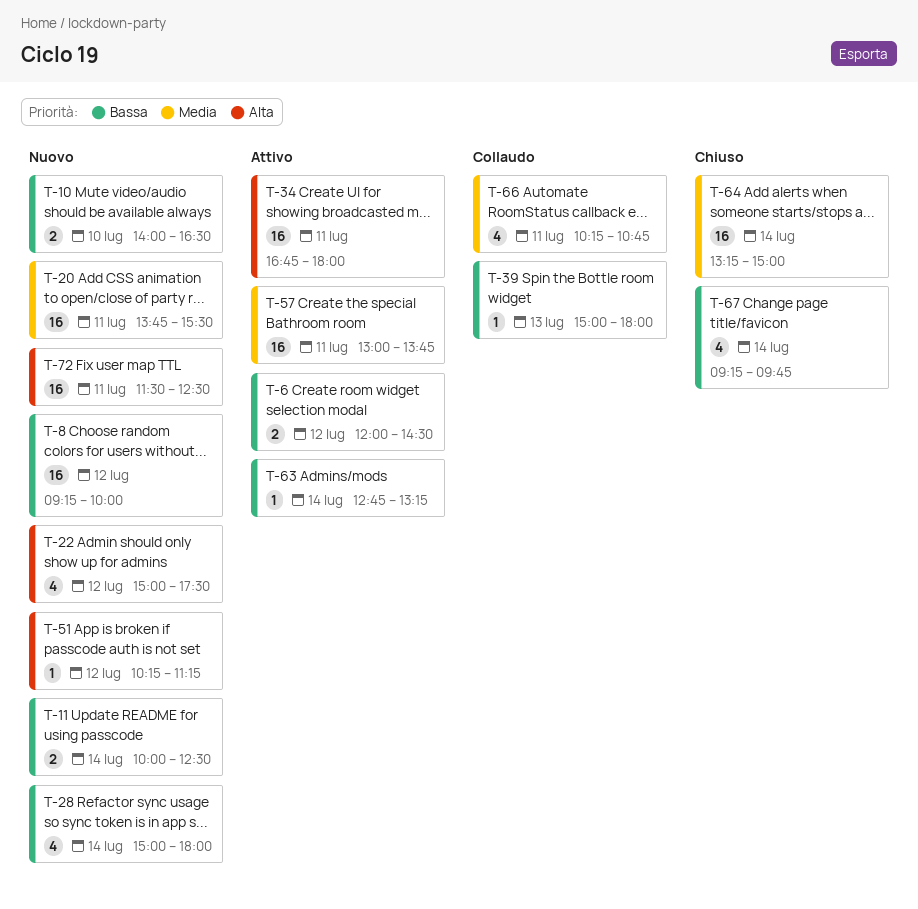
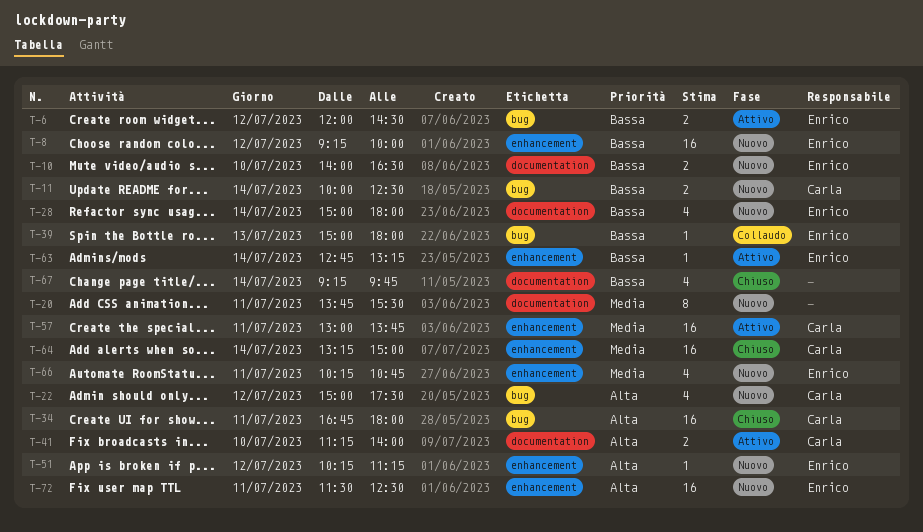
T-20, estimate: 16 -> 8
T-34, status: Attivo -> Chiuso
T-41: none -> present
T-66, status: Collaudo -> Nuovo

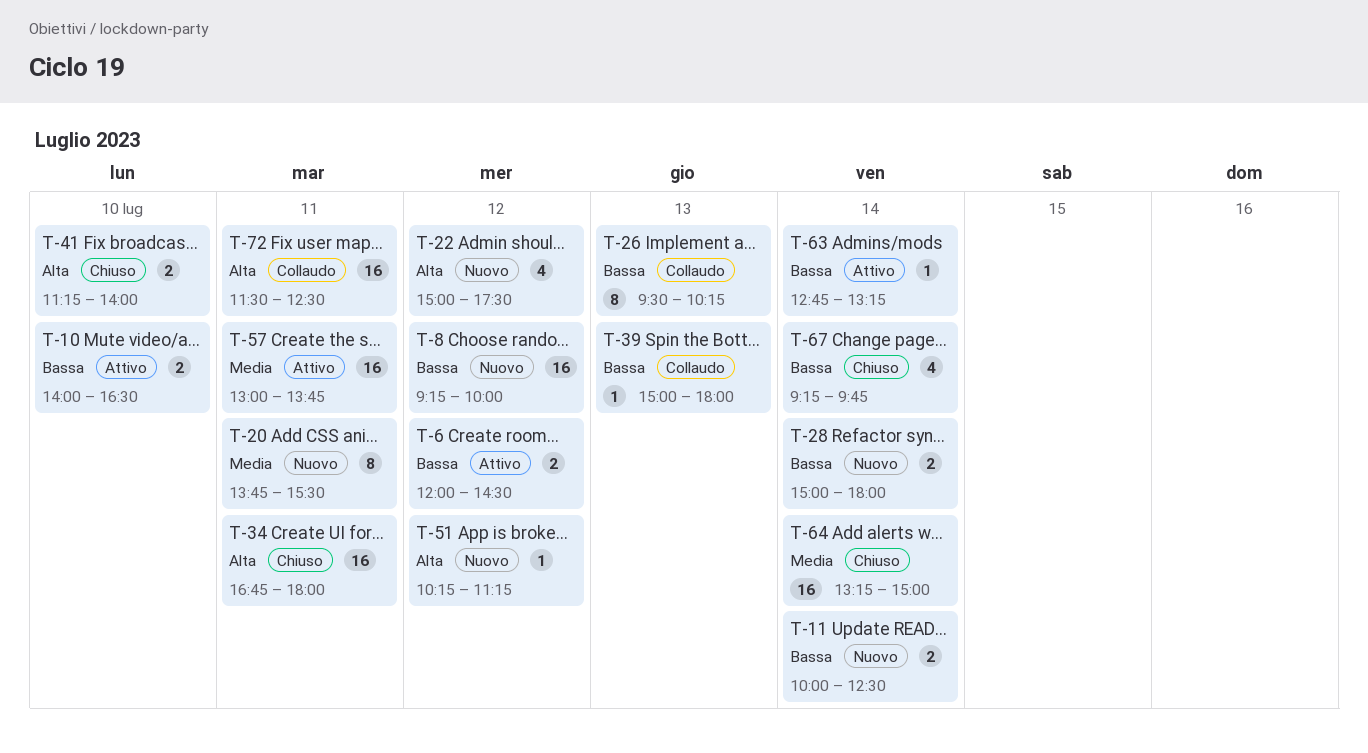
T-10, status: Nuovo -> Attivo
T-26: none -> present
T-28, estimate: 4 -> 2
T-41, status: Attivo -> Chiuso
T-66: present -> none
T-72, status: Nuovo -> Collaudo

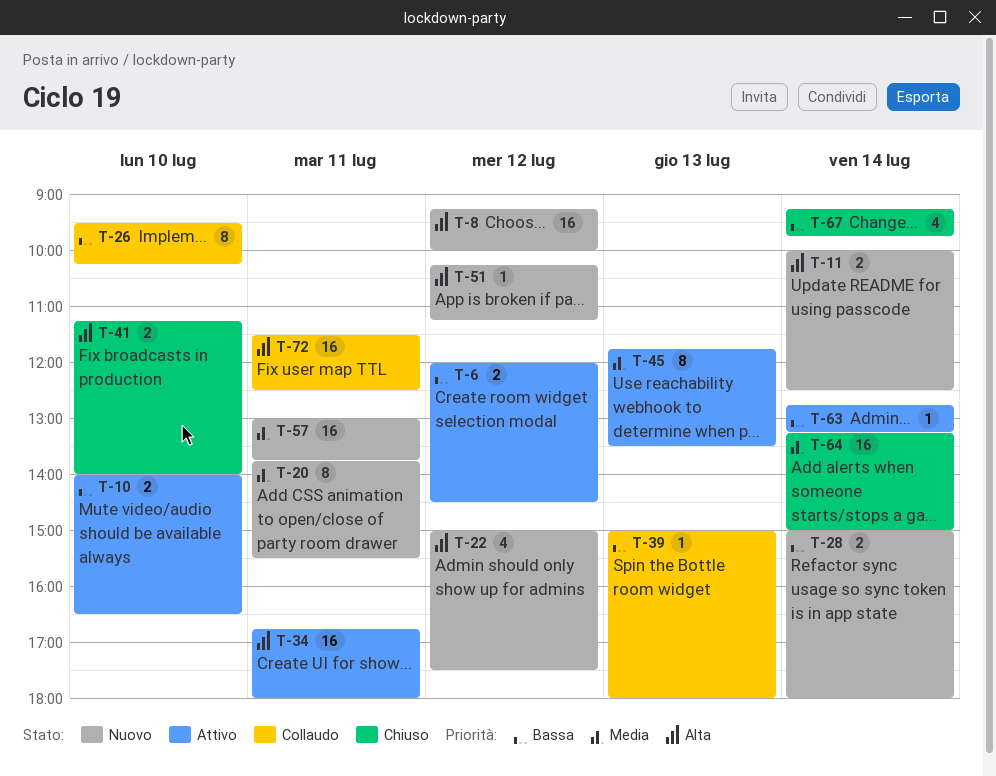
T-8, priority: Bassa -> Alta
T-11, priority: Bassa -> Alta
T-26, day: Jul 13 -> Jul 10
T-34, status: Chiuso -> Attivo
T-45: none -> present
T-57, status: Attivo -> Nuovo

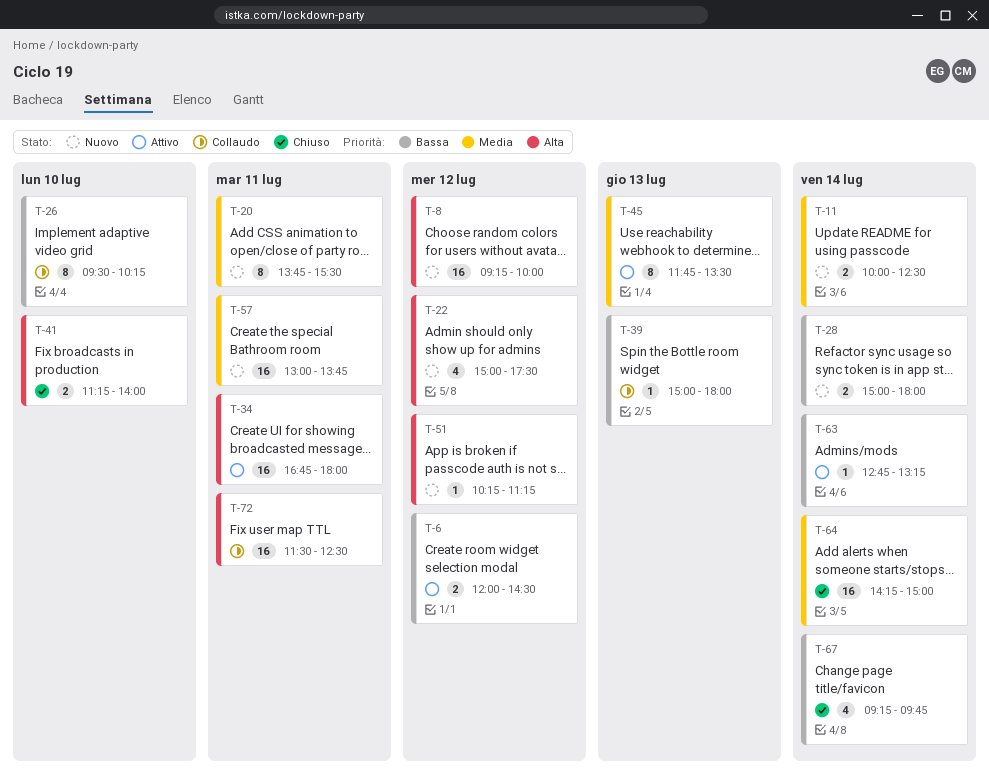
T-10: present -> none
T-11, priority: Alta -> Media
T-64, begins: 13:15 -> 14:15

